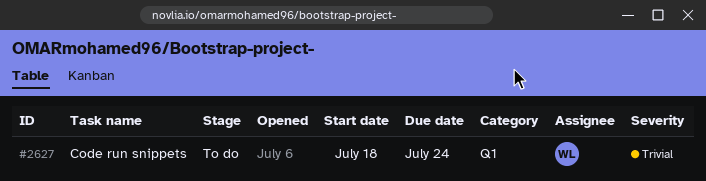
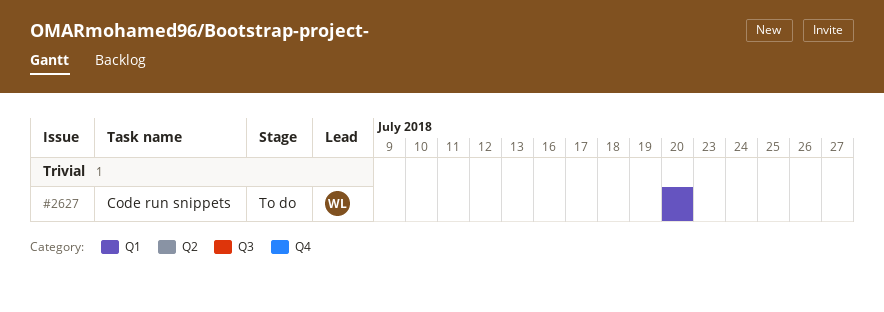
#2627, start: Jul 18 -> Jul 20
#2627, due: Jul 24 -> Jul 20

